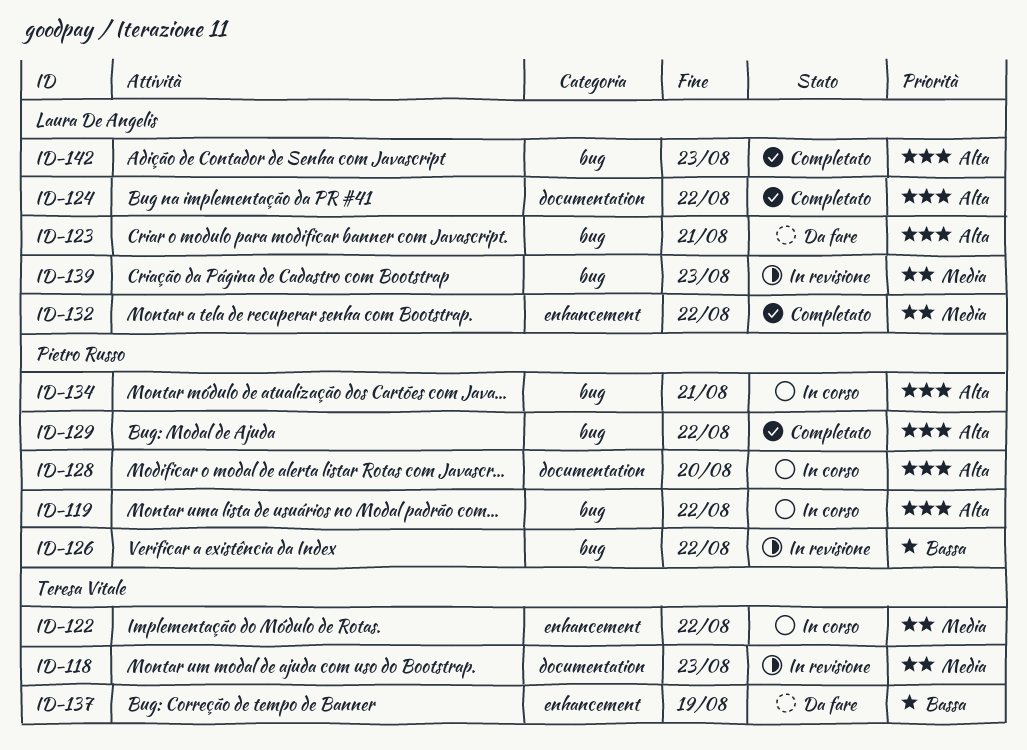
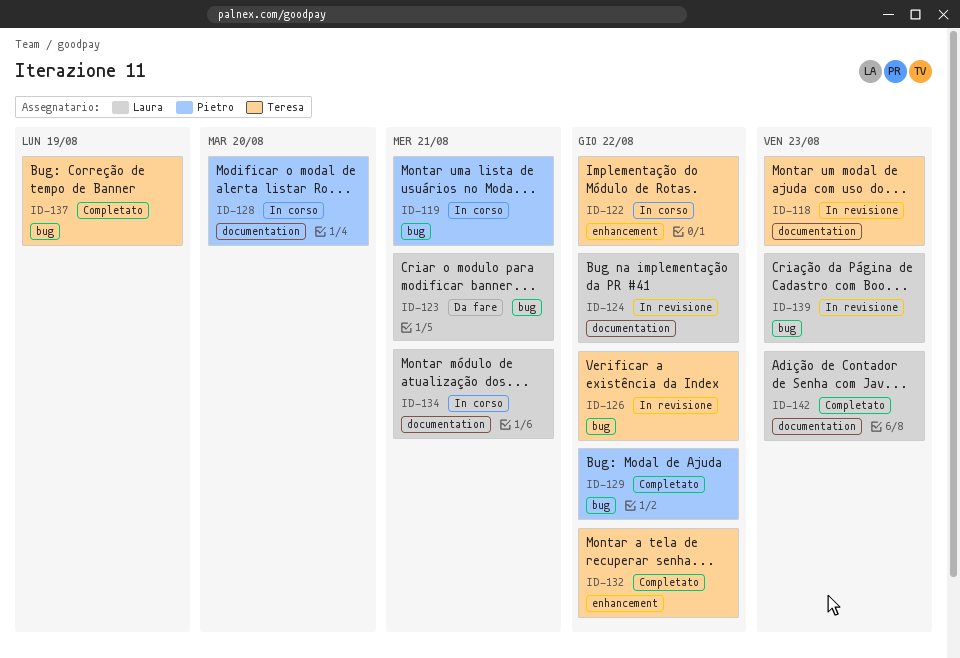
ID-119, due: Aug 22 -> Aug 21
ID-124, status: Completato -> In revisione
ID-126, owner: Pietro Russo -> Teresa Vitale
ID-132, owner: Laura De Angelis -> Teresa Vitale
ID-134, owner: Pietro Russo -> Laura De Angelis
ID-134, label: bug -> documentation
ID-137, status: Da fare -> Completato
ID-137, label: enhancement -> bug
ID-142, label: bug -> documentation

